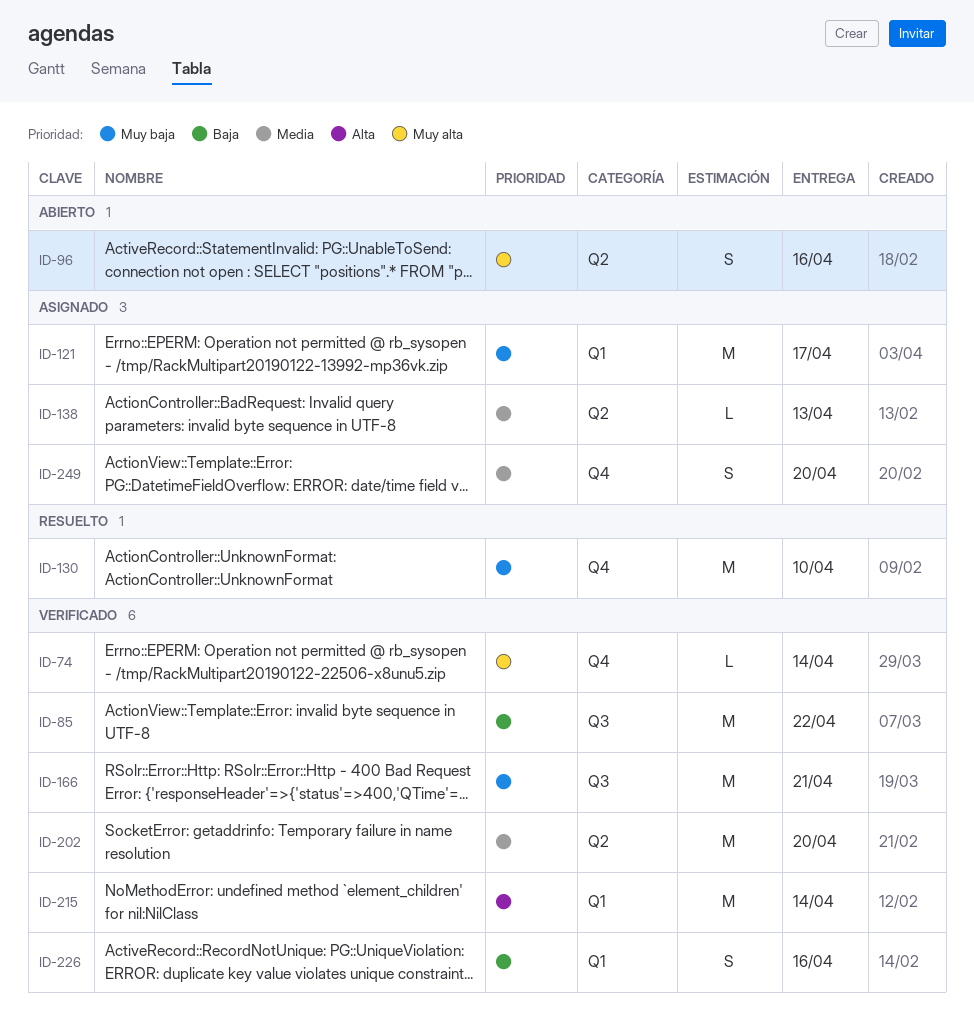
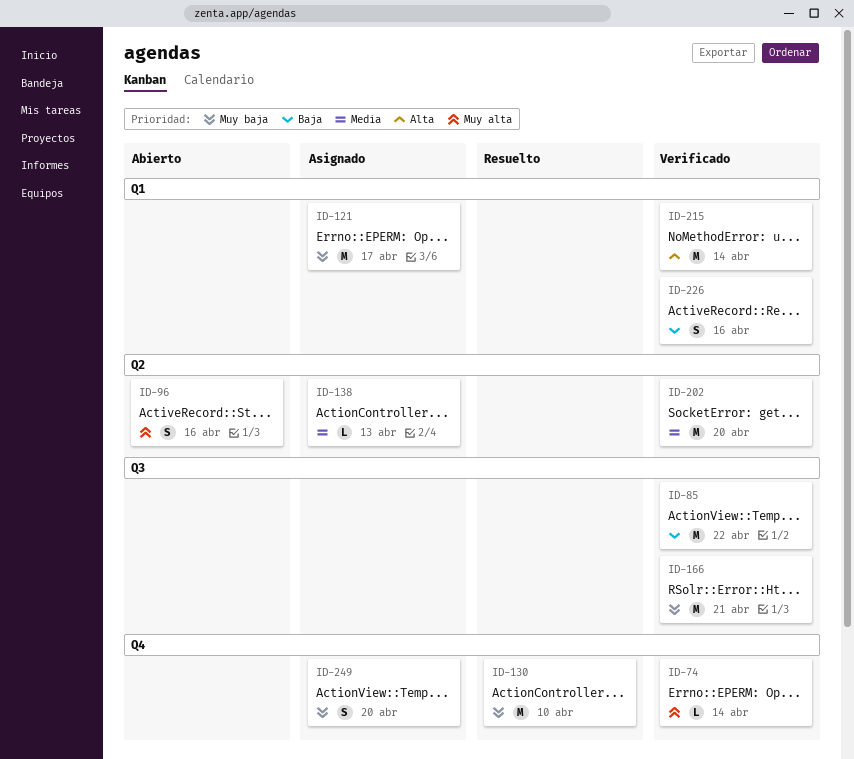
ID-249, priority: Media -> Muy baja

